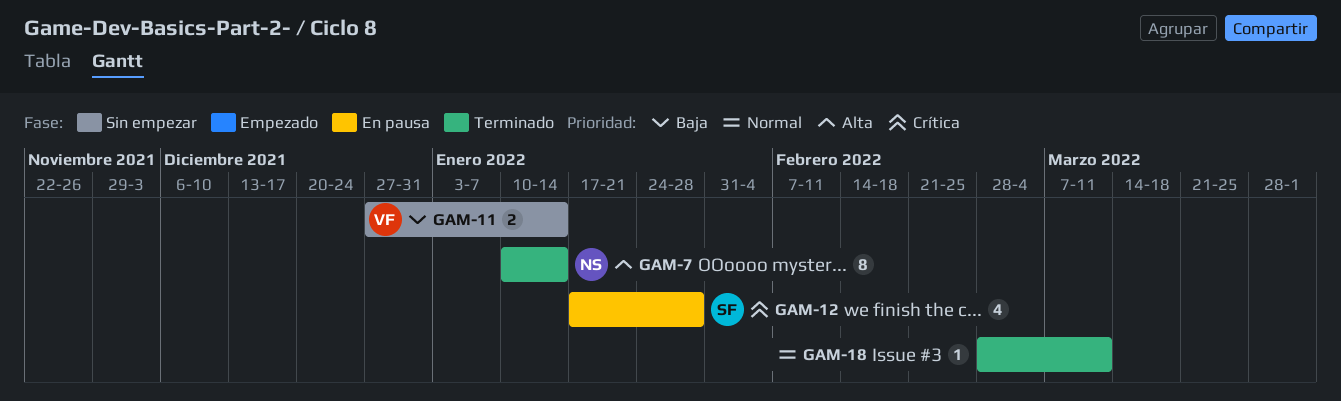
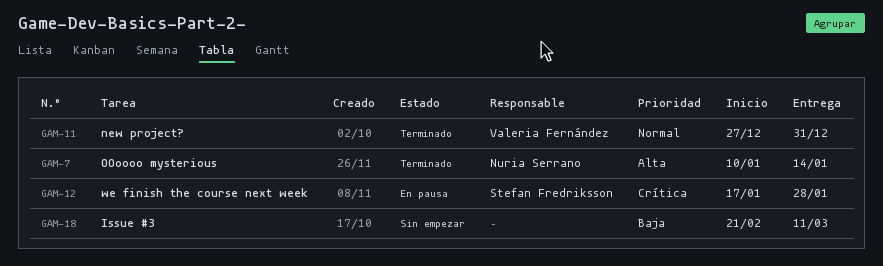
GAM-11, status: Sin empezar -> Terminado
GAM-11, priority: Baja -> Normal
GAM-11, due: Jan 14 -> Dec 31
GAM-18, status: Terminado -> Sin empezar
GAM-18, priority: Normal -> Baja
GAM-18, start: Feb 28 -> Feb 21

